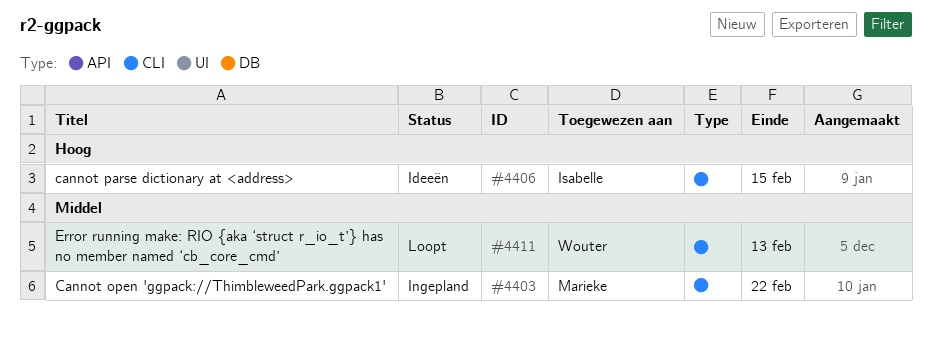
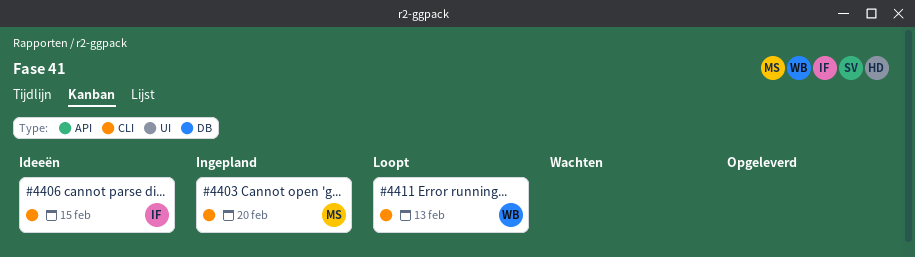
#4403, due: Feb 22 -> Feb 20

